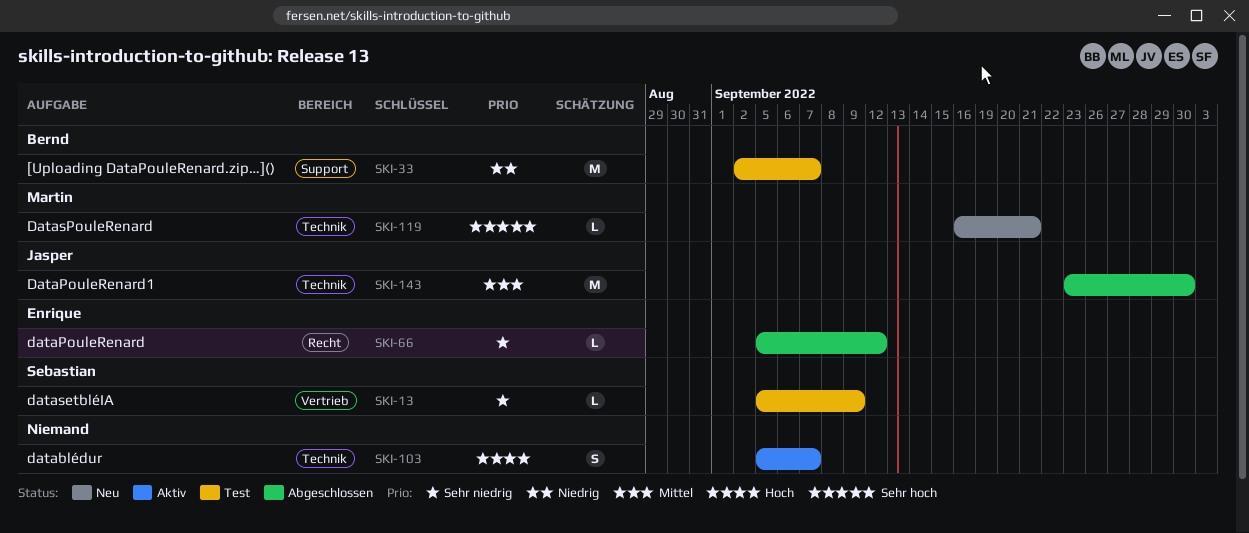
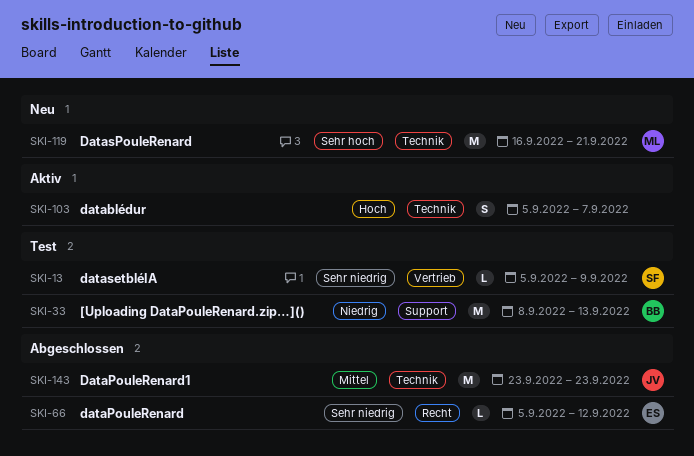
SKI-33, start: Sep 2 -> Sep 8
SKI-33, due: Sep 7 -> Sep 13
SKI-119, estimate: L -> M
SKI-143, due: Sep 30 -> Sep 23

